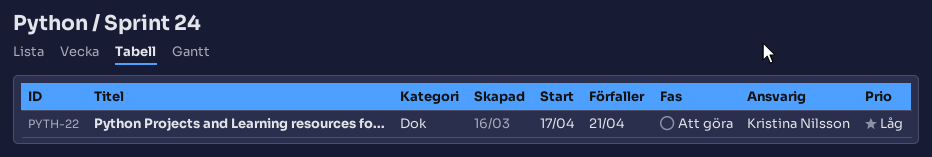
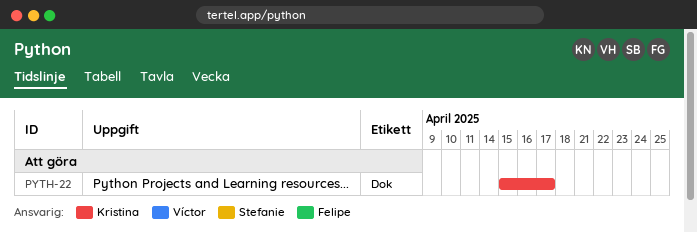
PYTH-22, start: Apr 17 -> Apr 15
PYTH-22, due: Apr 21 -> Apr 17

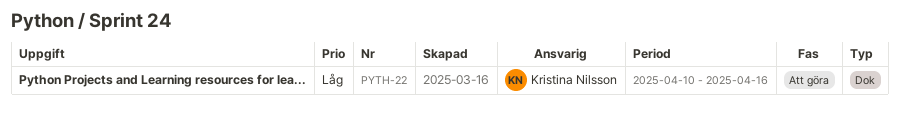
PYTH-22, start: Apr 15 -> Apr 10
PYTH-22, due: Apr 17 -> Apr 16

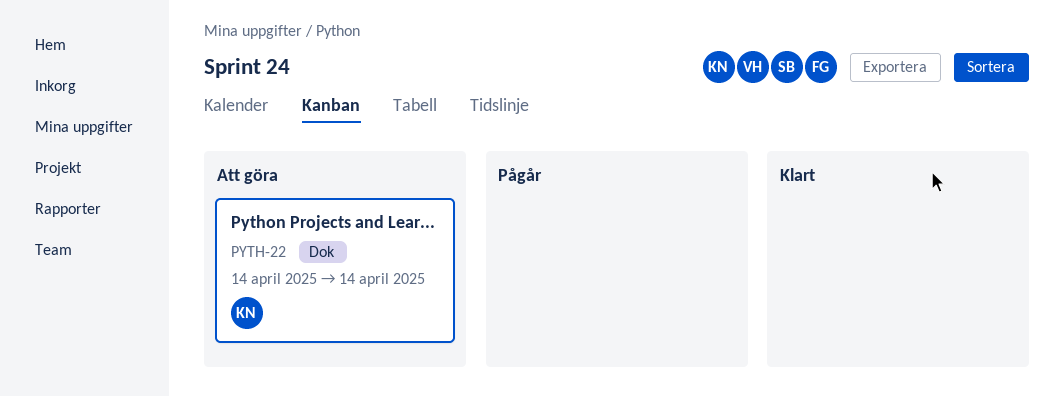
PYTH-22, start: Apr 10 -> Apr 14
PYTH-22, due: Apr 16 -> Apr 14

